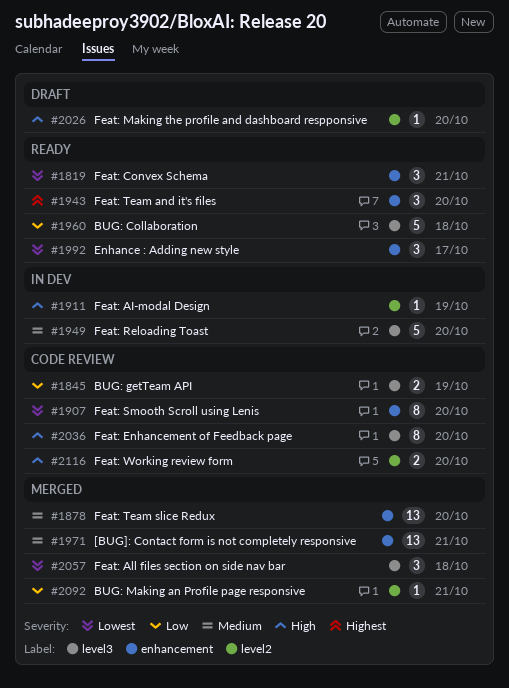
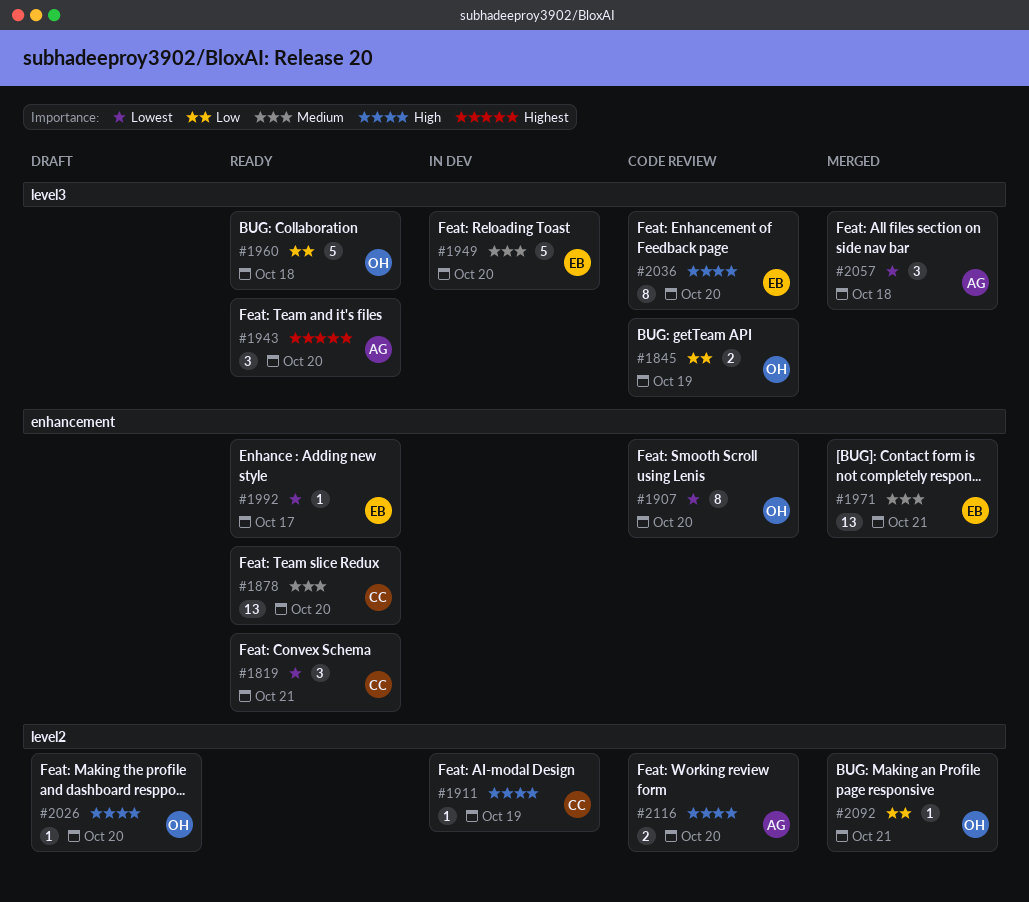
#1878, status: Merged -> Ready
#1943, label: enhancement -> level3
#1992, estimate: 3 -> 1

